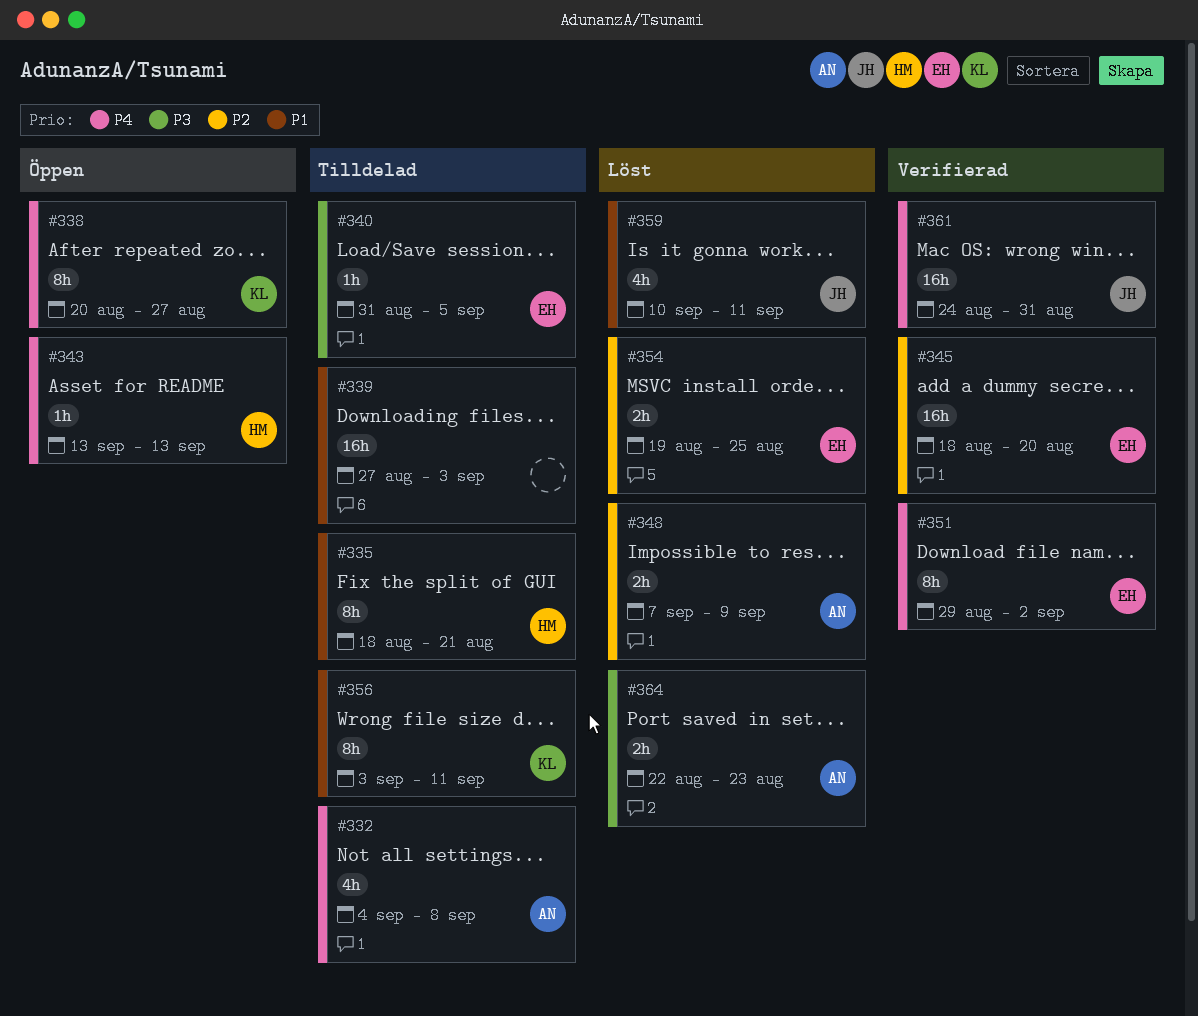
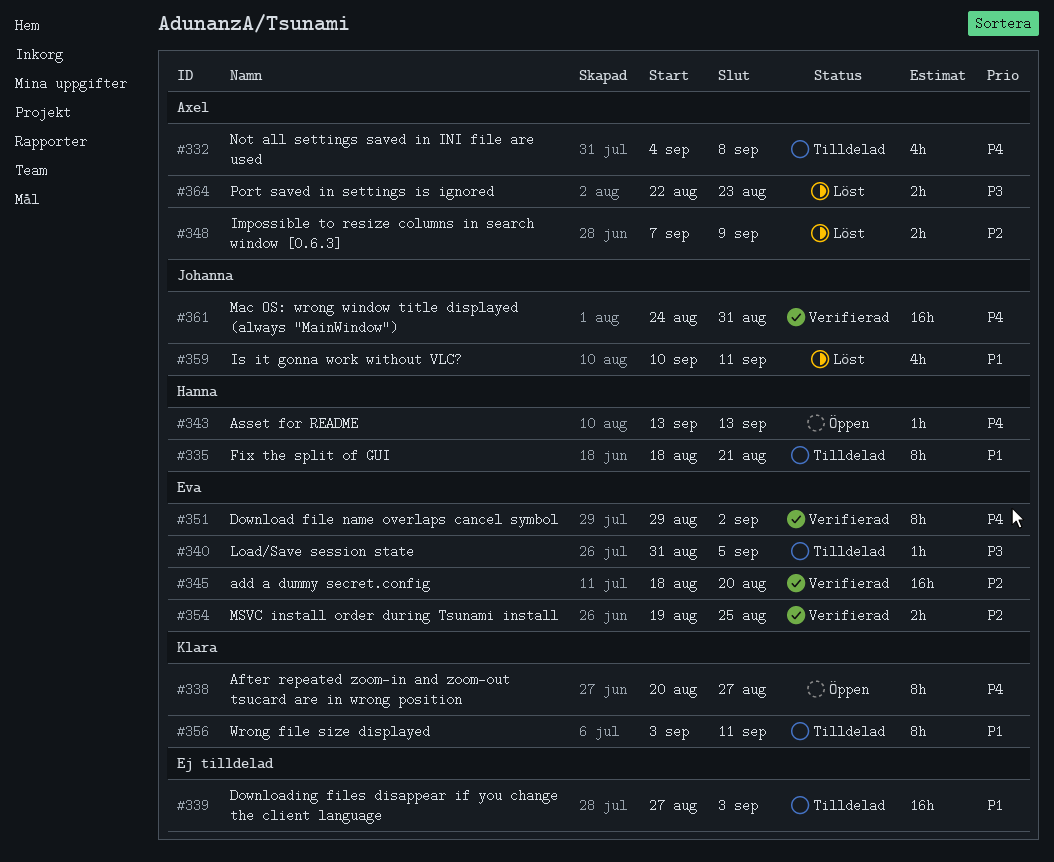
#354, status: Löst -> Verifierad

